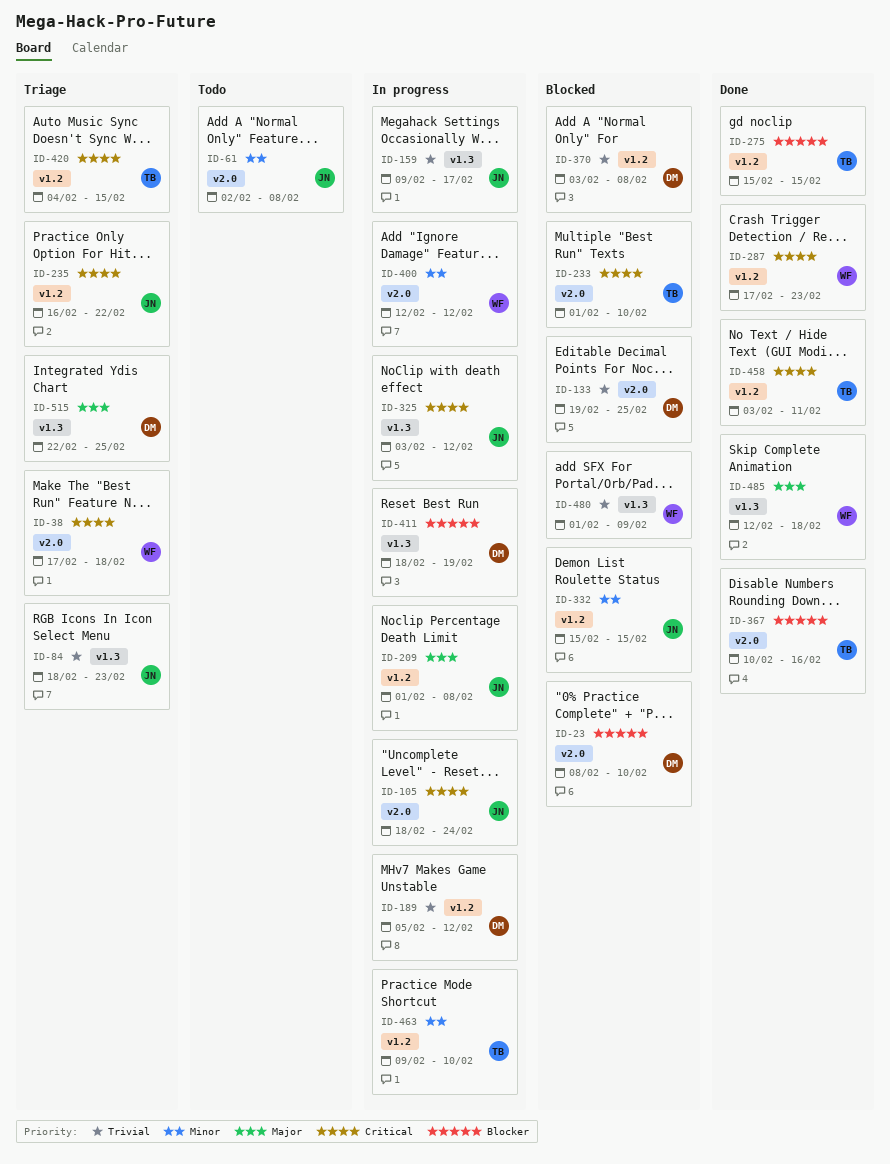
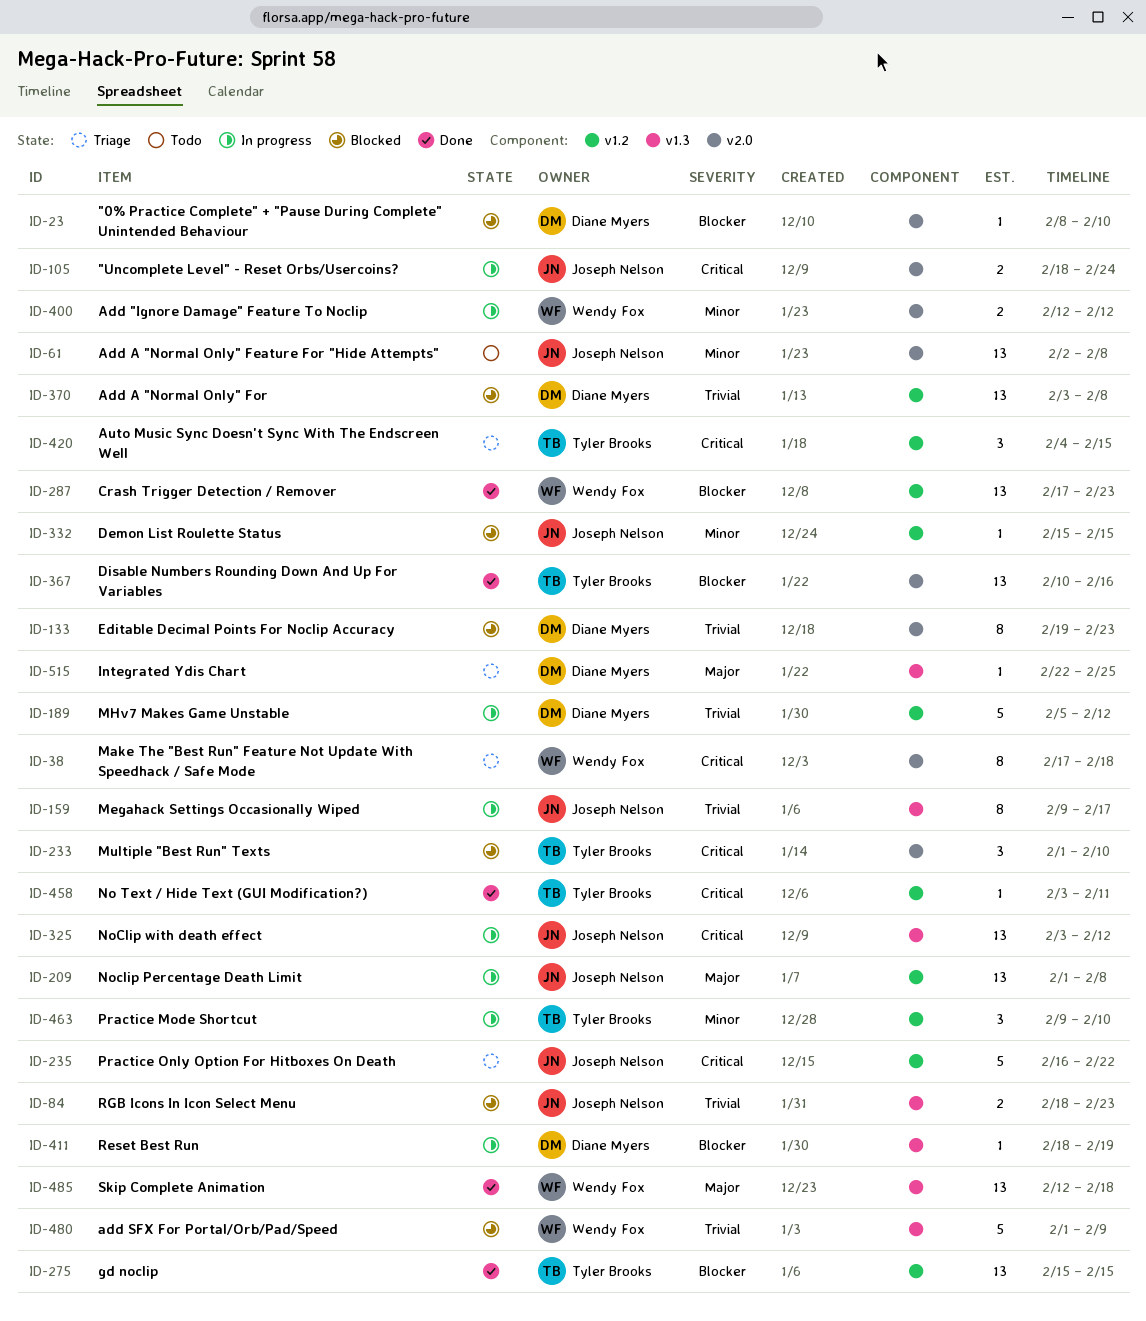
ID-84, status: Triage -> Blocked
ID-133, due: Feb 25 -> Feb 23
ID-287, priority: Critical -> Blocker

